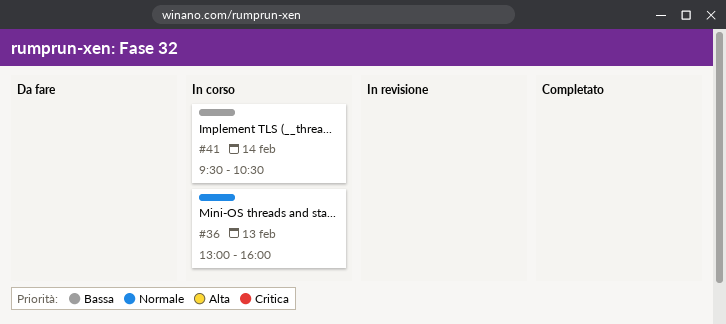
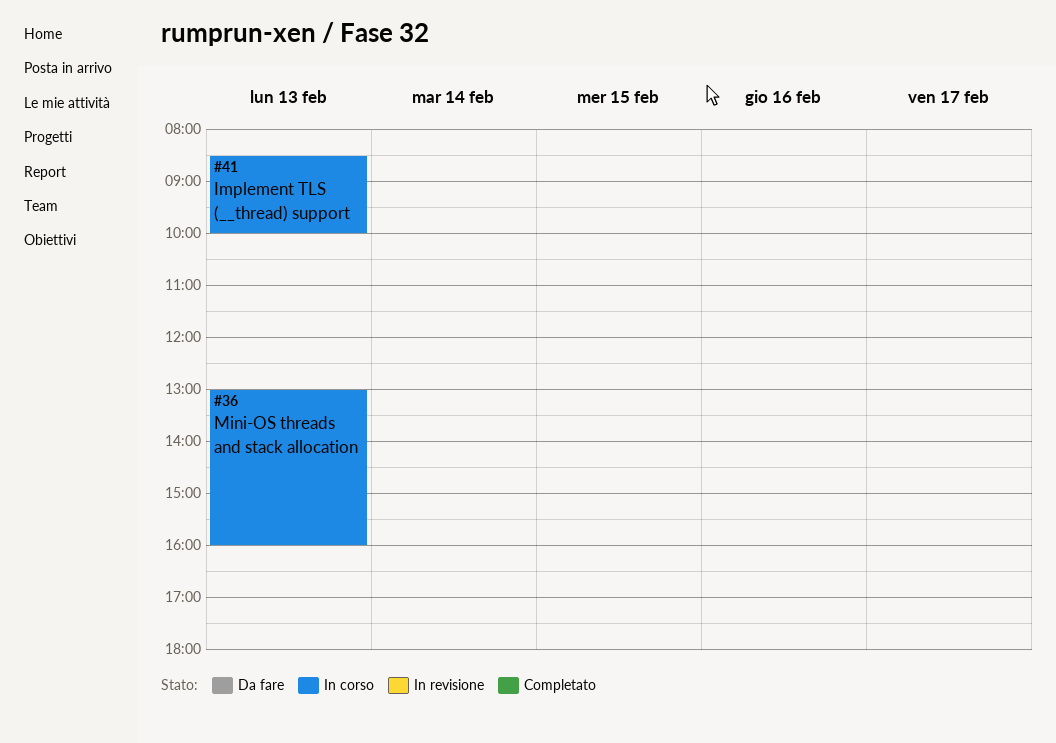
#41, day: Feb 14 -> Feb 13
#41, begins: 09:30 -> 08:30
#41, ends: 10:30 -> 10:00

